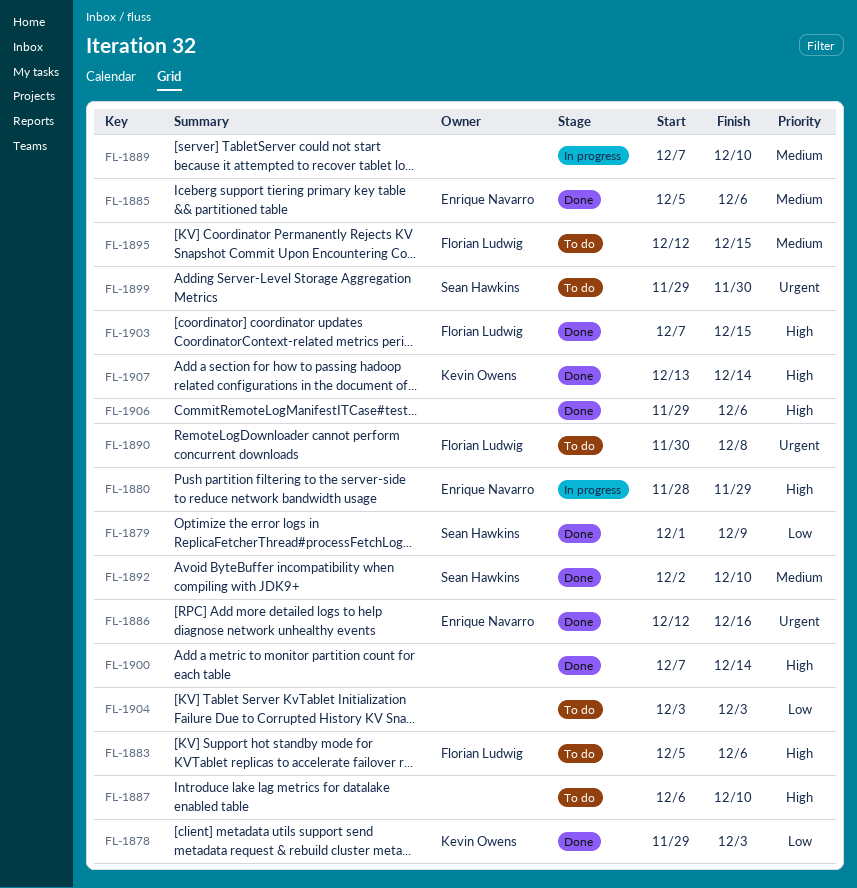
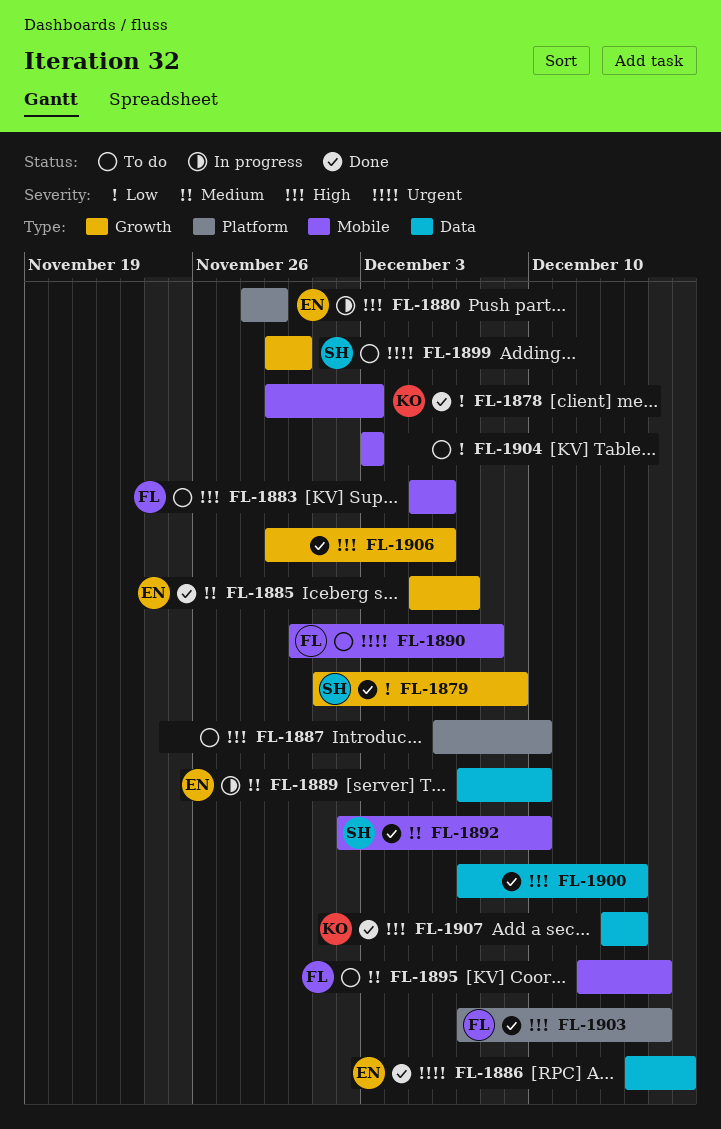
FL-1885, due: Dec 6 -> Dec 7
FL-1886, start: Dec 12 -> Dec 14
FL-1889, owner: none -> Enrique Navarro

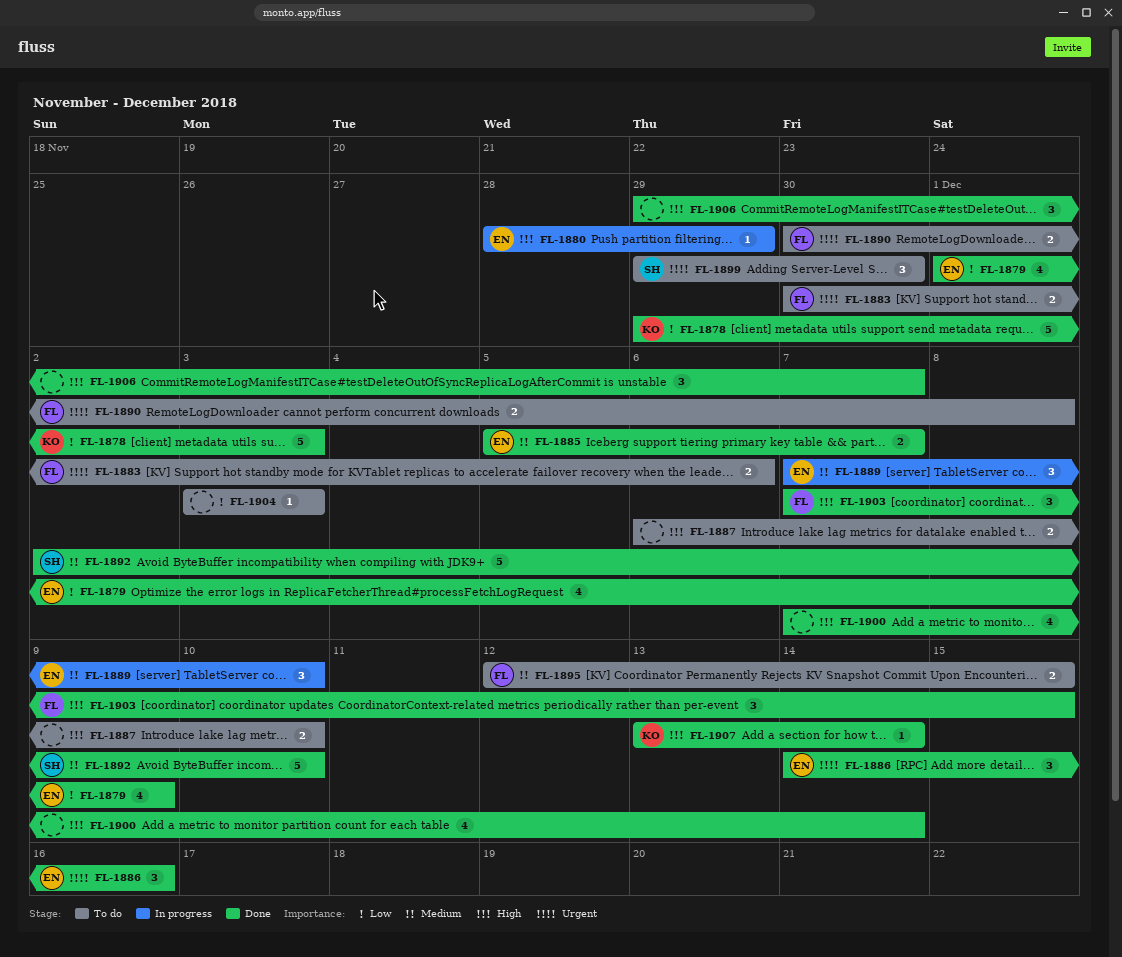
FL-1879, owner: SH -> EN
FL-1883, priority: High -> Urgent
FL-1883, start: Dec 5 -> Nov 30
FL-1906, due: Dec 6 -> Dec 7

